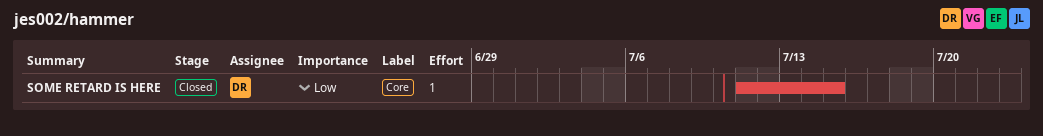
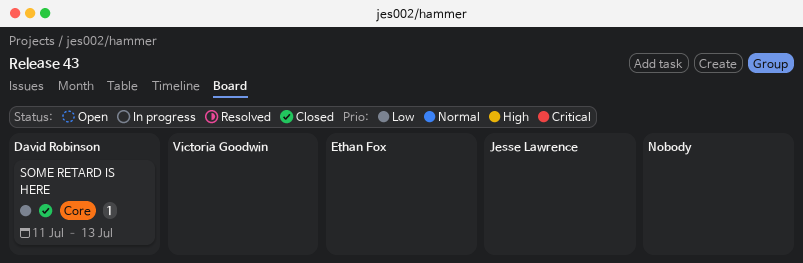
SOME RETARD IS HERE, due: Jul 15 -> Jul 13

